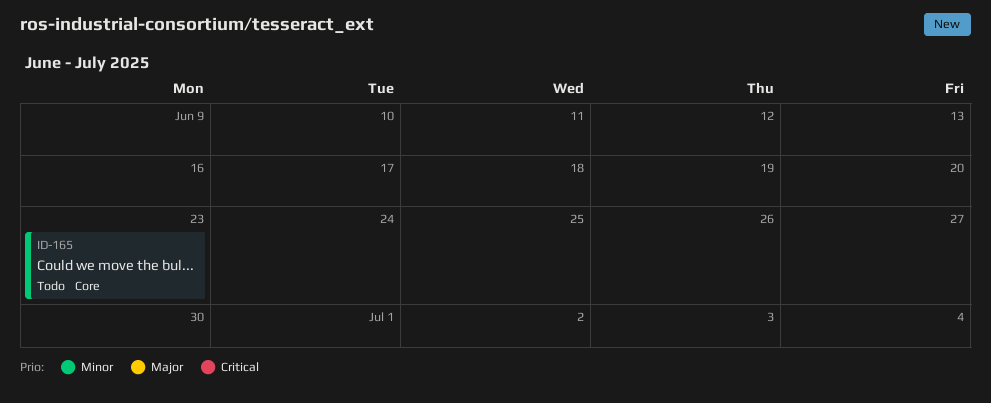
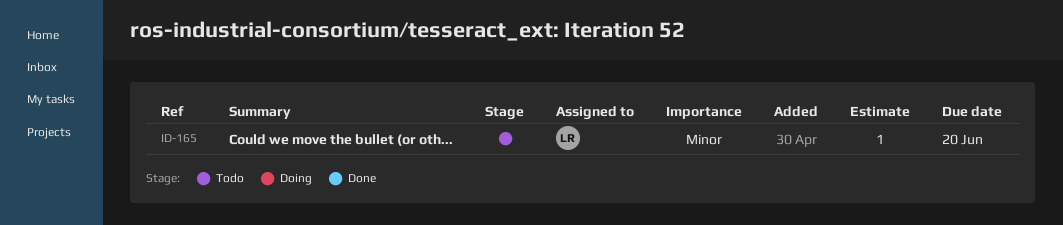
ID-165, due: Jun 23 -> Jun 20

